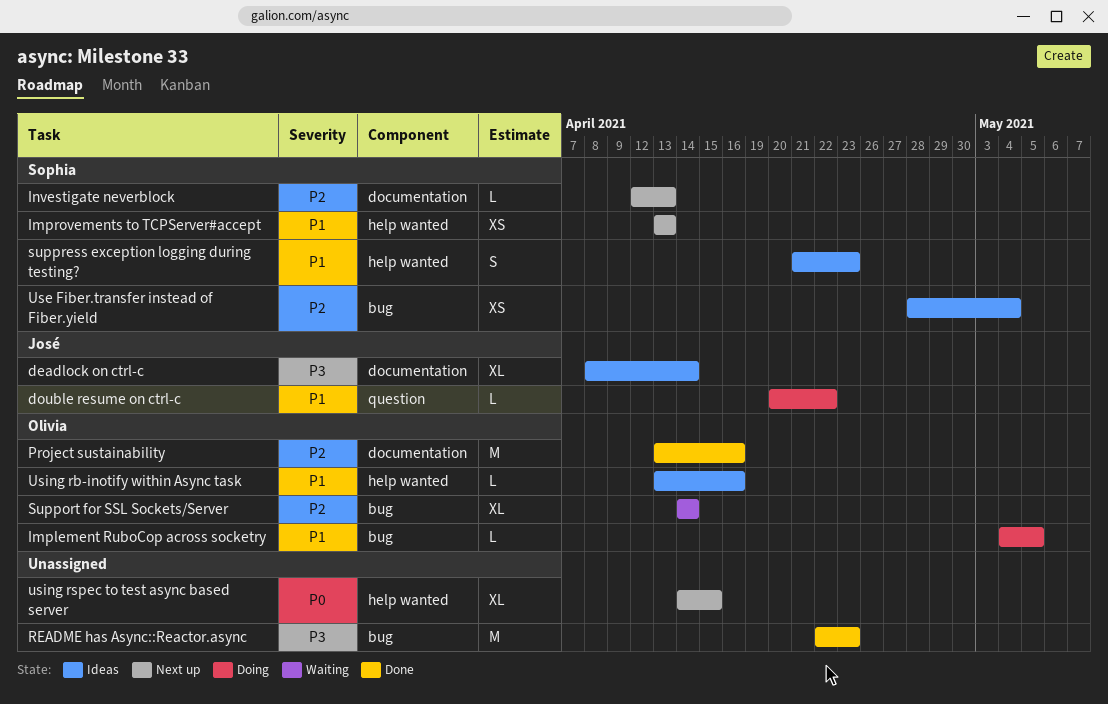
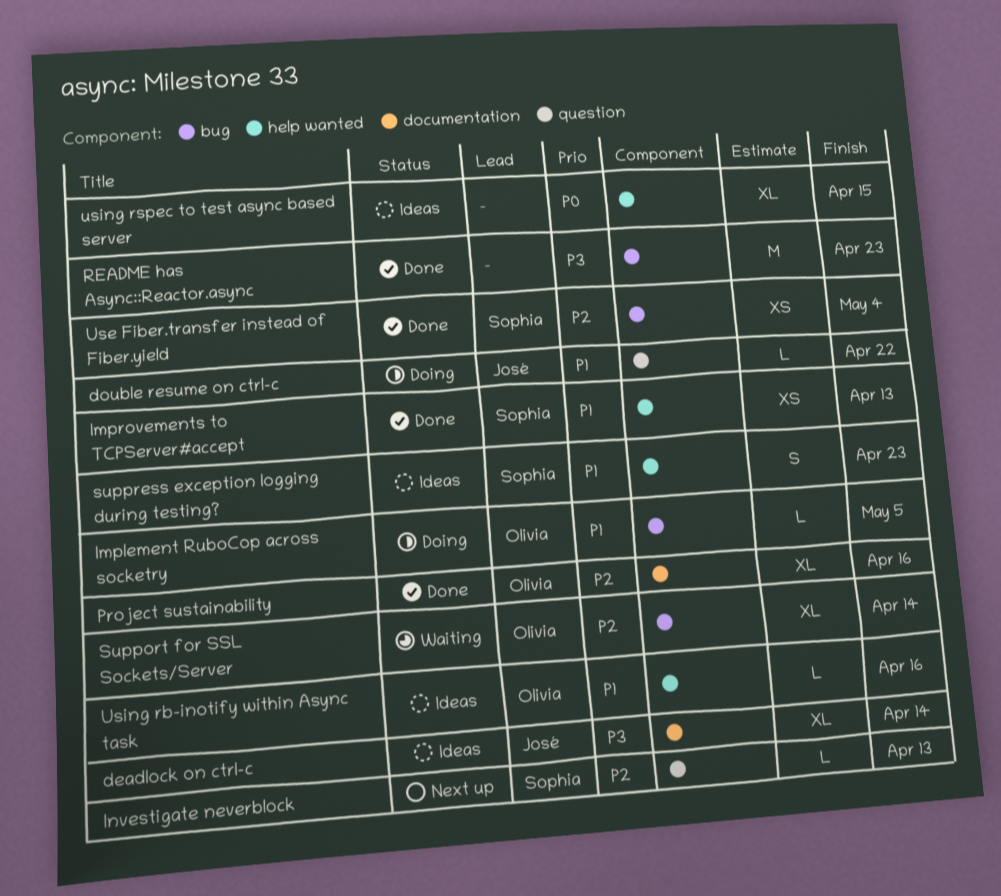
Improvements to TCPServer#accept, status: Next up -> Done
Investigate neverblock, label: documentation -> question
Project sustainability, estimate: M -> XL
Use Fiber.transfer instead of Fiber.yield, status: Ideas -> Done
using rspec to test async based server, status: Next up -> Ideas

